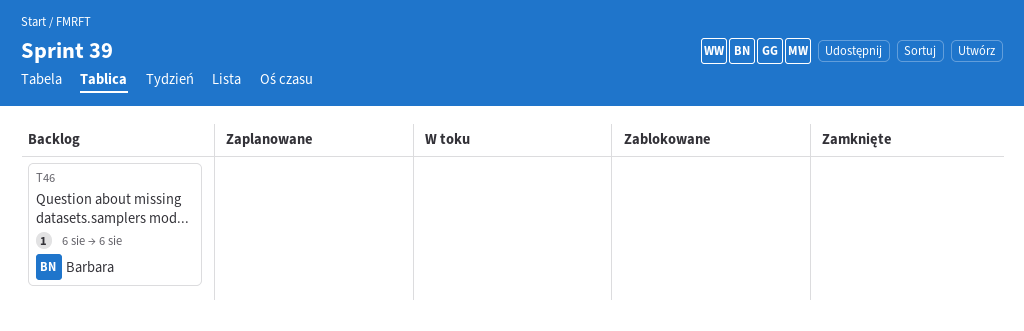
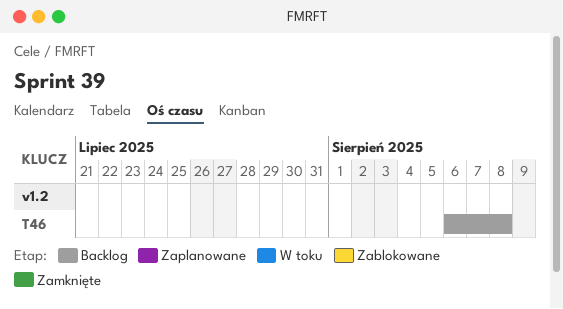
T46, due: Aug 6 -> Aug 8

